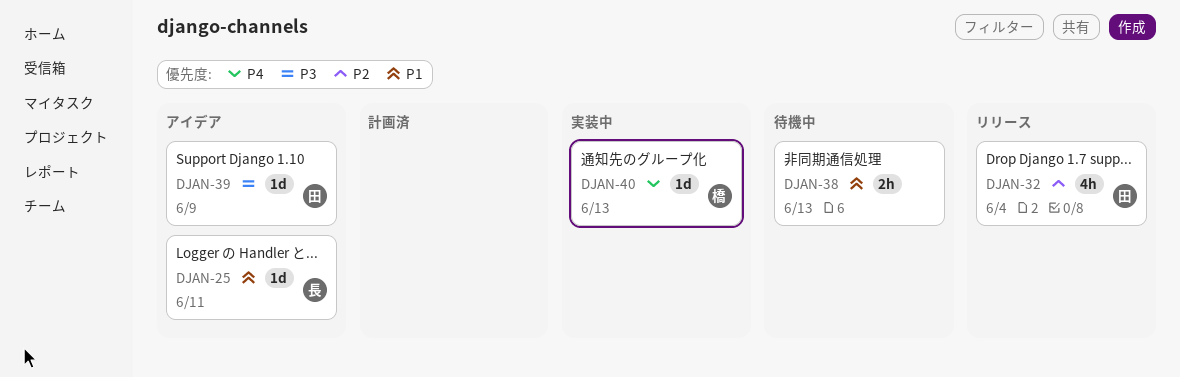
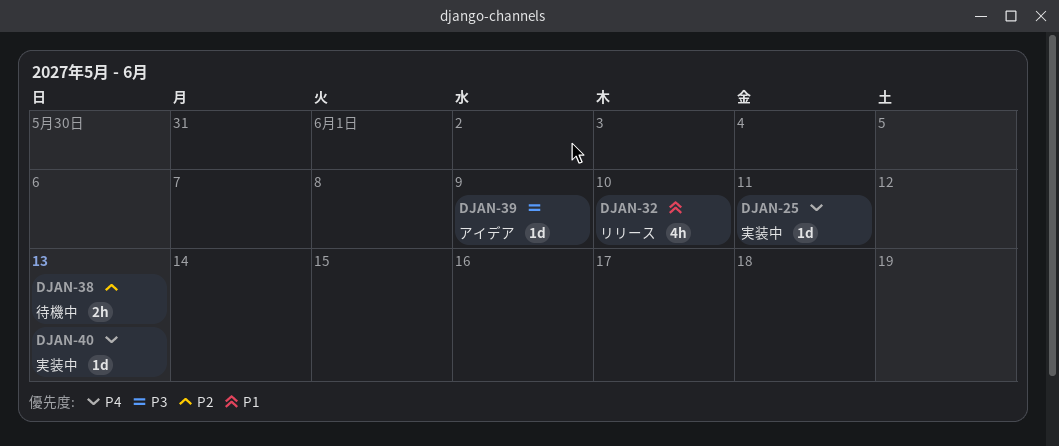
DJAN-25, status: アイデア -> 実装中
DJAN-25, priority: P1 -> P4
DJAN-32, priority: P2 -> P1
DJAN-32, due: Jun 4 -> Jun 10
DJAN-38, priority: P1 -> P2

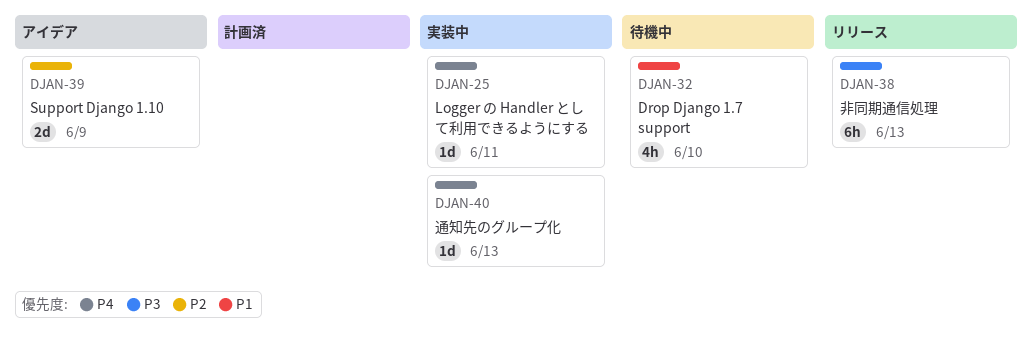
DJAN-32, status: リリース -> 待機中
DJAN-38, status: 待機中 -> リリース
DJAN-38, priority: P2 -> P3
DJAN-38, estimate: 2h -> 6h
DJAN-39, priority: P3 -> P2
DJAN-39, estimate: 1d -> 2d

